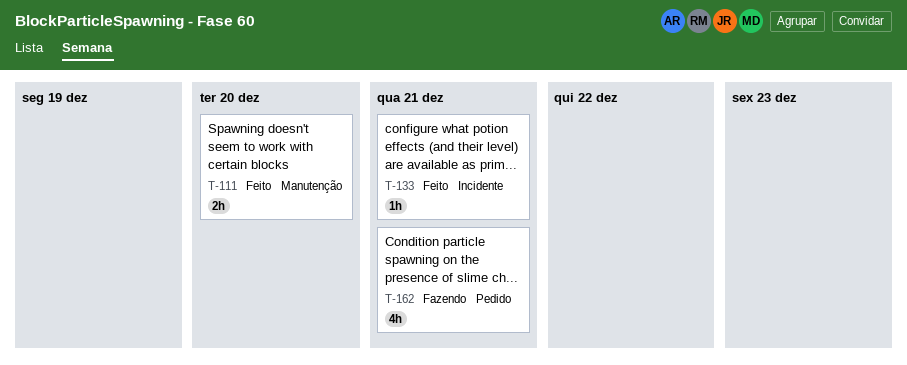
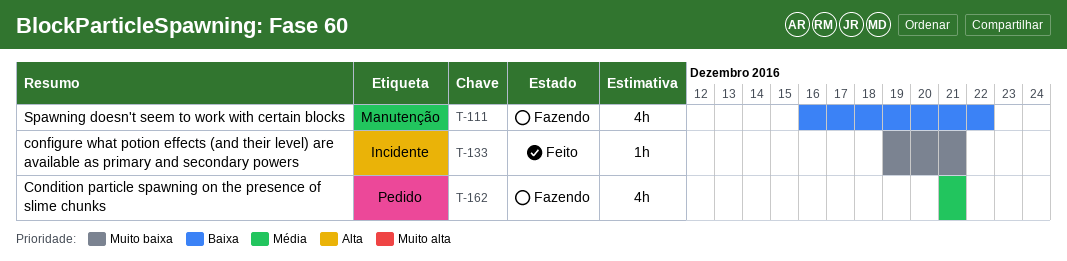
T-111, status: Feito -> Fazendo
T-111, estimate: 2h -> 4h
T-111, due: Dec 20 -> Dec 22

